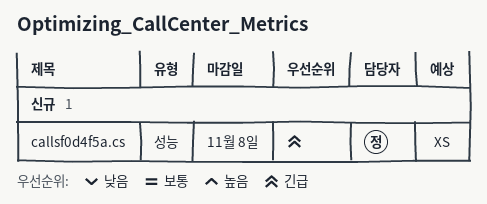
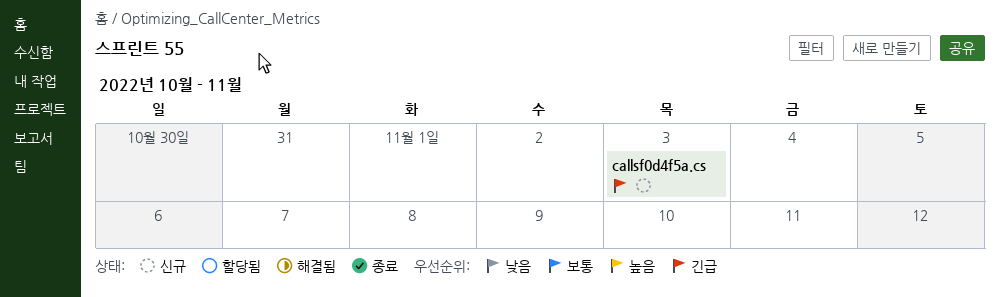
callsf0d4f5a.cs, due: Nov 8 -> Nov 3

